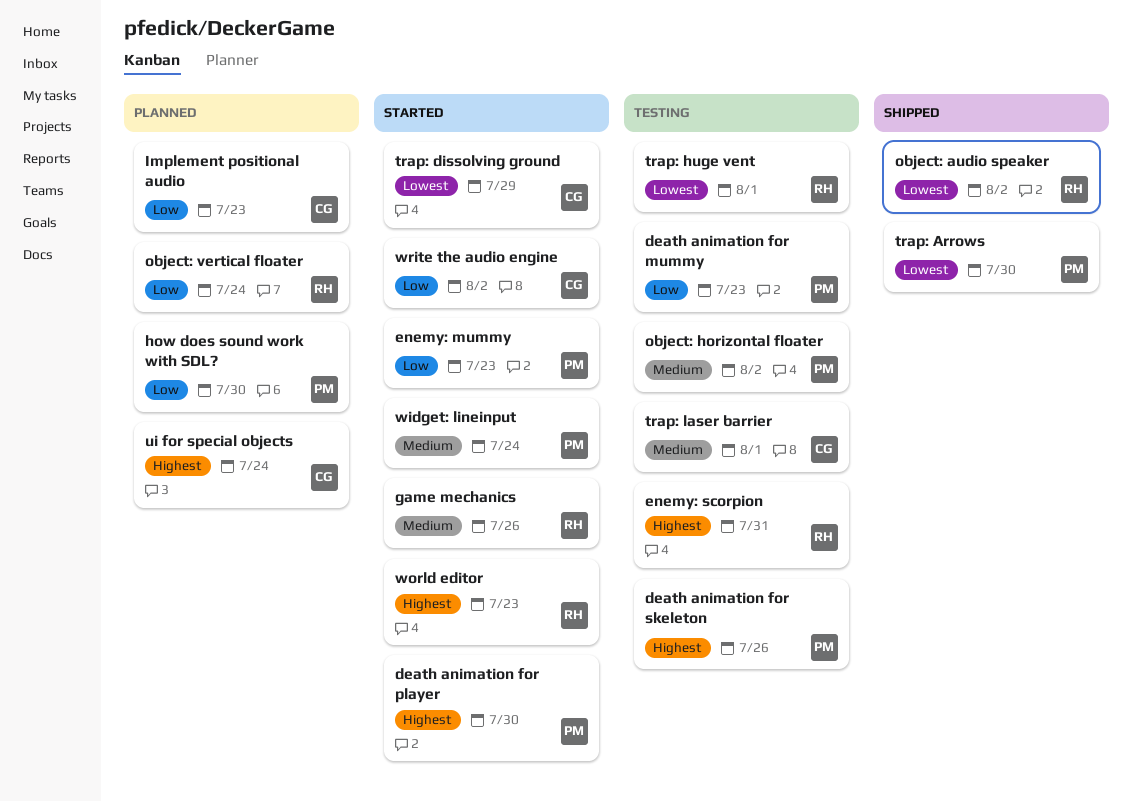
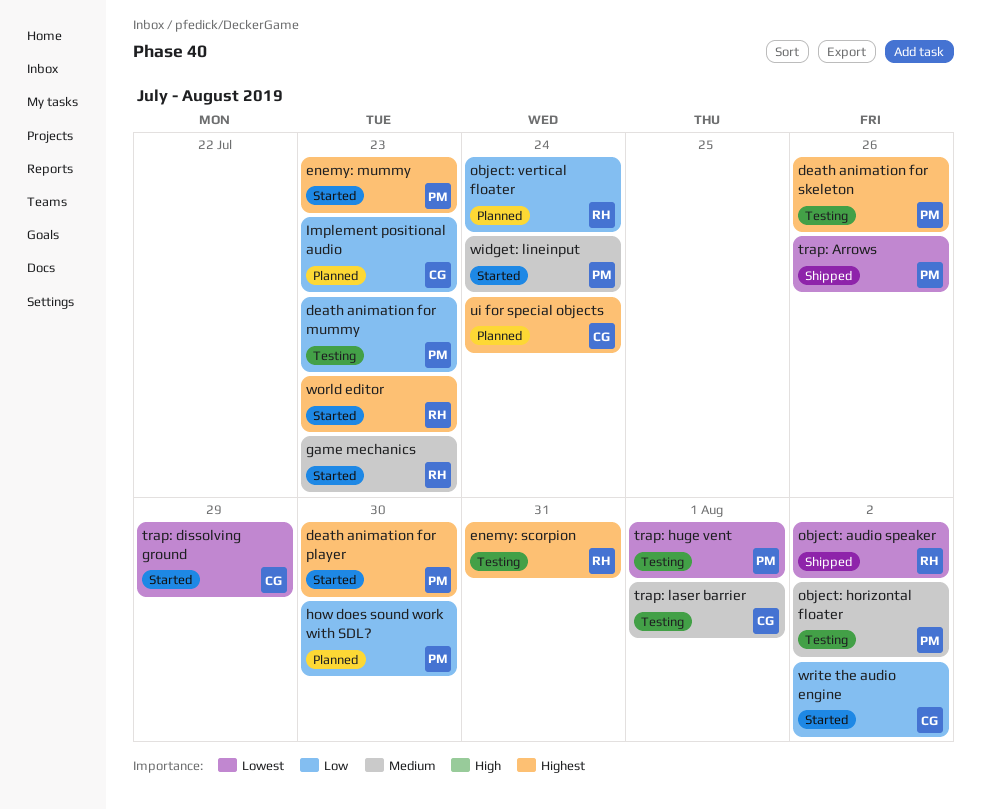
enemy: mummy, priority: Low -> Highest
game mechanics, due: Jul 26 -> Jul 23
trap: Arrows, due: Jul 30 -> Jul 26
trap: huge vent, owner: RH -> PM

